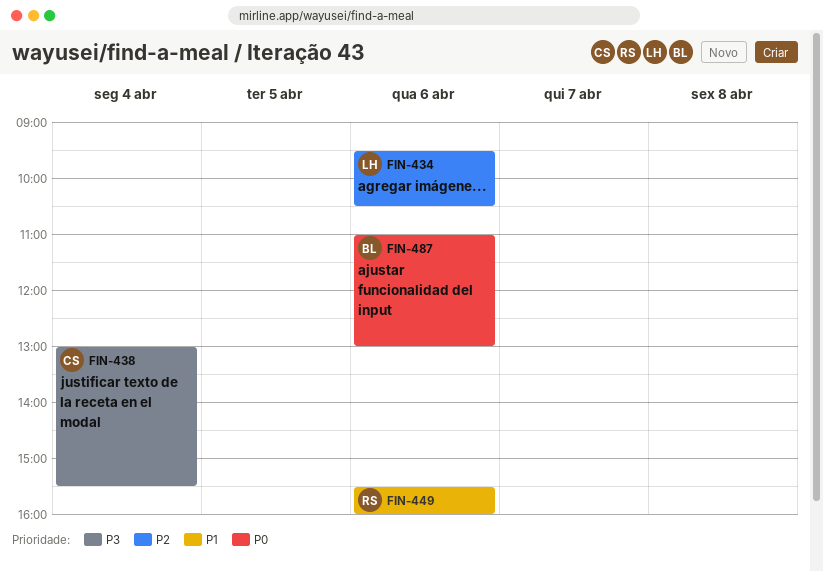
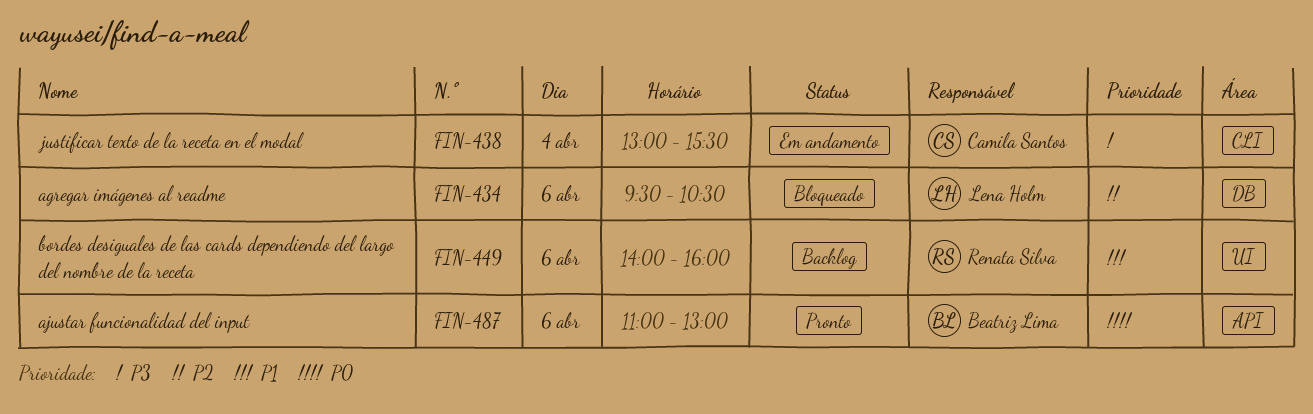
FIN-449, begins: 15:30 -> 14:00

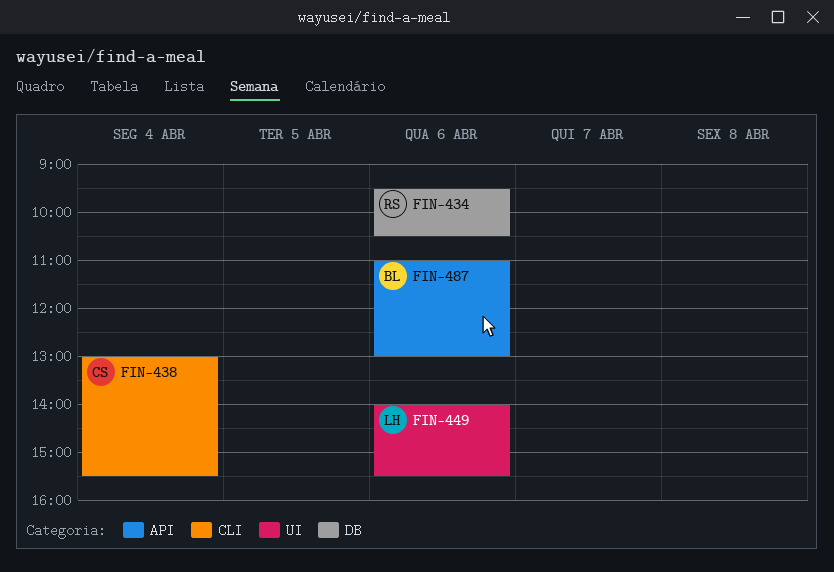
FIN-434, owner: Lena Holm -> Renata Silva
FIN-449, owner: Renata Silva -> Lena Holm
FIN-449, ends: 16:00 -> 15:30

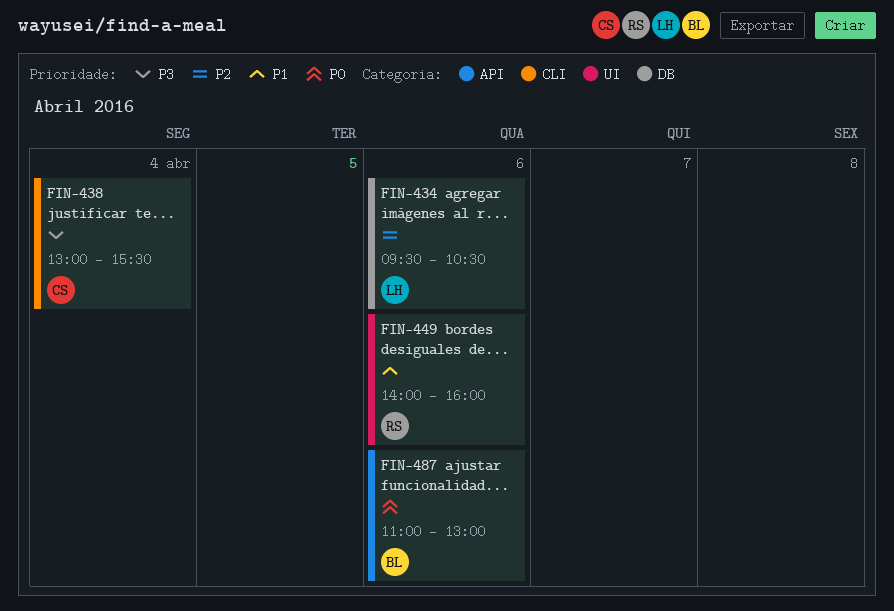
FIN-434, owner: RS -> LH
FIN-449, owner: LH -> RS
FIN-449, ends: 15:30 -> 16:00

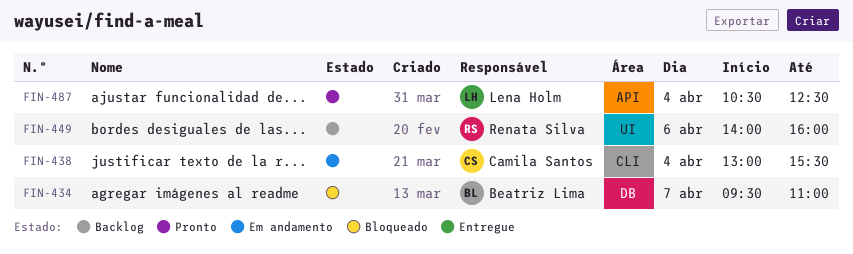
FIN-434, owner: Lena Holm -> Beatriz Lima
FIN-434, day: Apr 6 -> Apr 7
FIN-434, ends: 10:30 -> 11:00
FIN-487, owner: Beatriz Lima -> Lena Holm
FIN-487, day: Apr 6 -> Apr 4
FIN-487, begins: 11:00 -> 10:30
FIN-487, ends: 13:00 -> 12:30

